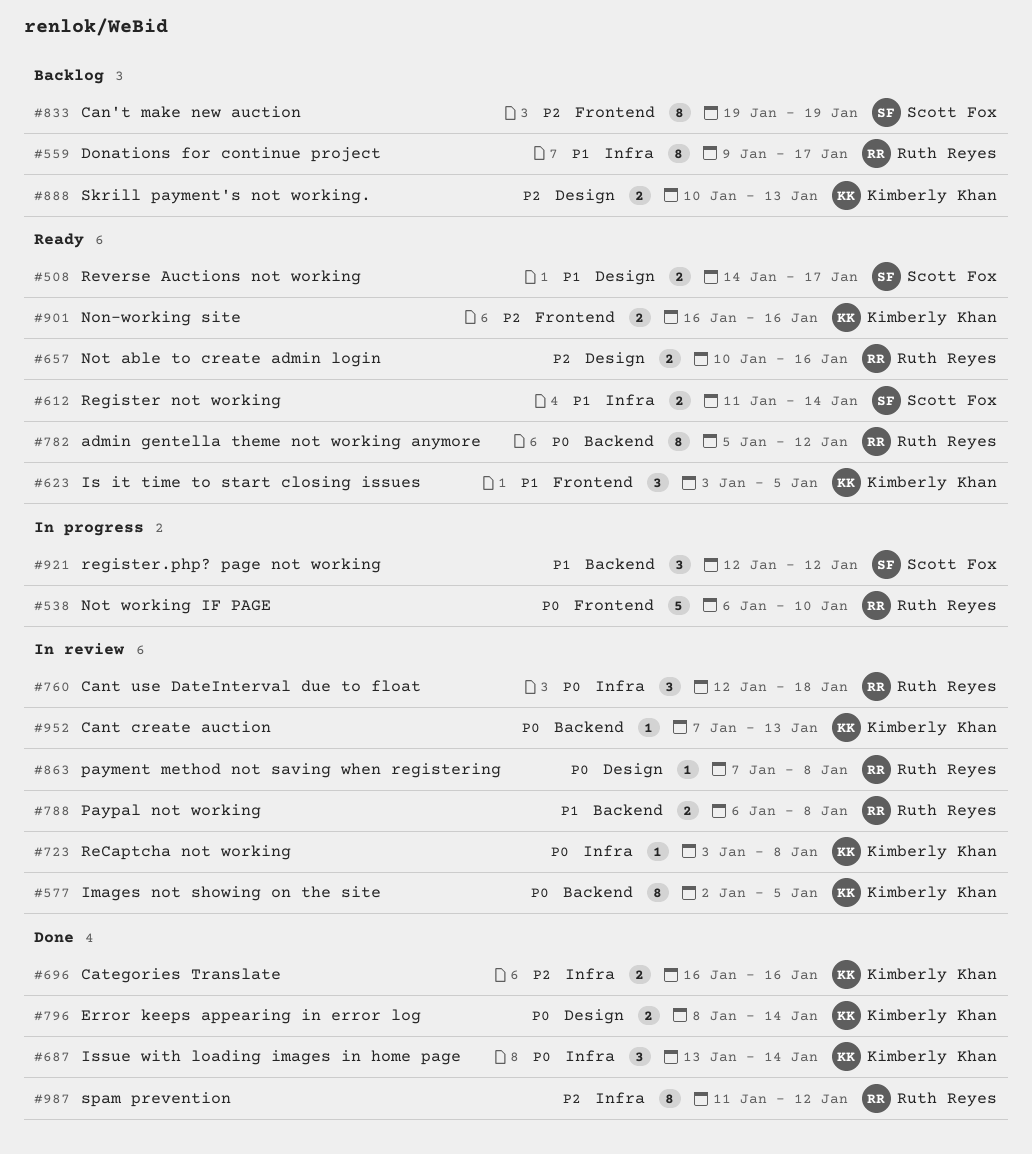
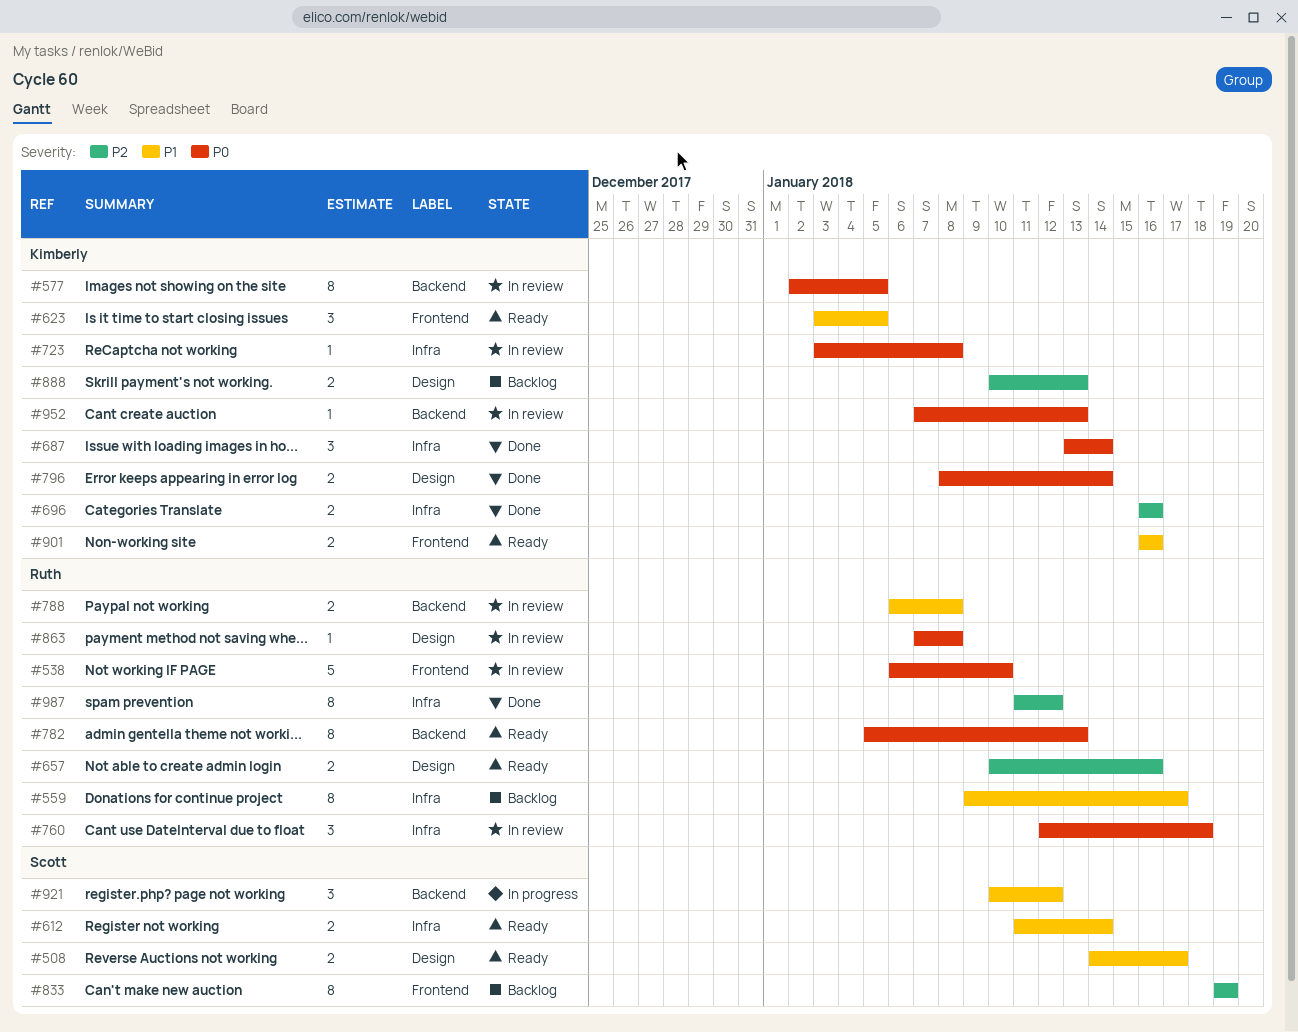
#538, status: In progress -> In review
#782, due: Jan 12 -> Jan 13
#901, priority: P2 -> P1
#921, start: Jan 12 -> Jan 10

